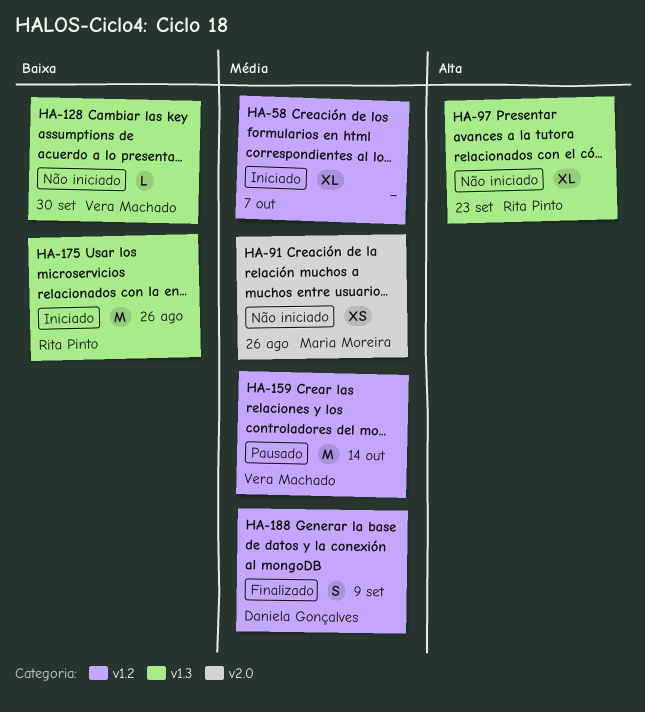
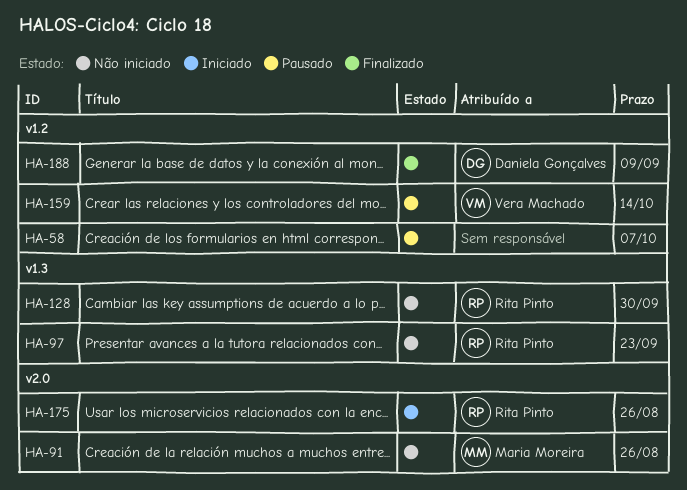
HA-58, status: Iniciado -> Pausado
HA-128, owner: Vera Machado -> Rita Pinto
HA-175, label: v1.3 -> v2.0

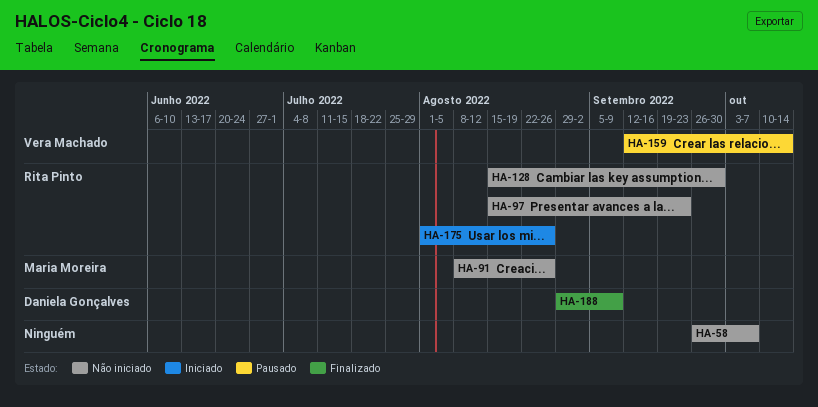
HA-58, status: Pausado -> Não iniciado

